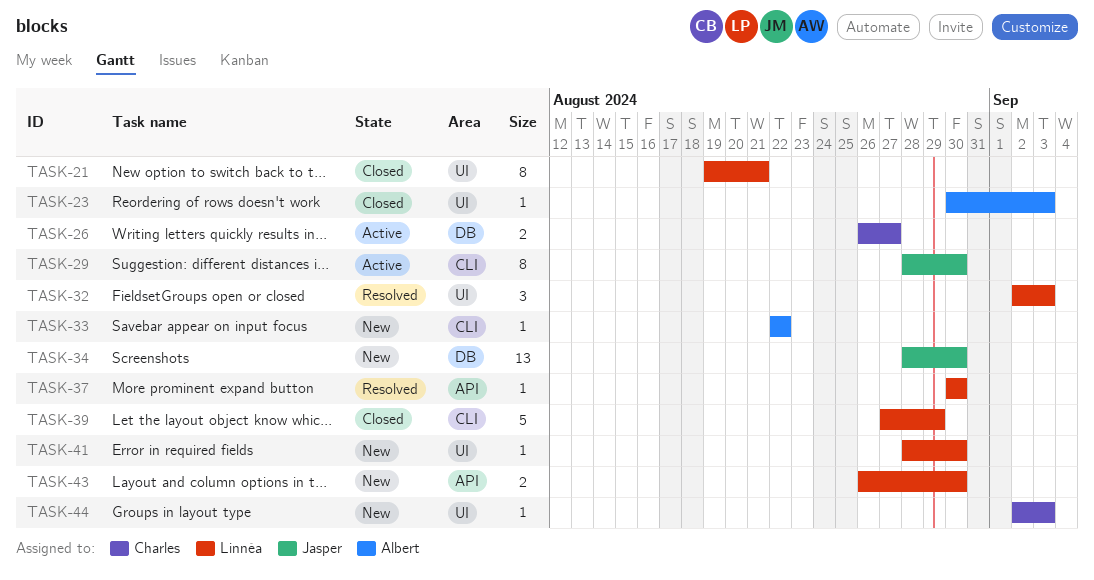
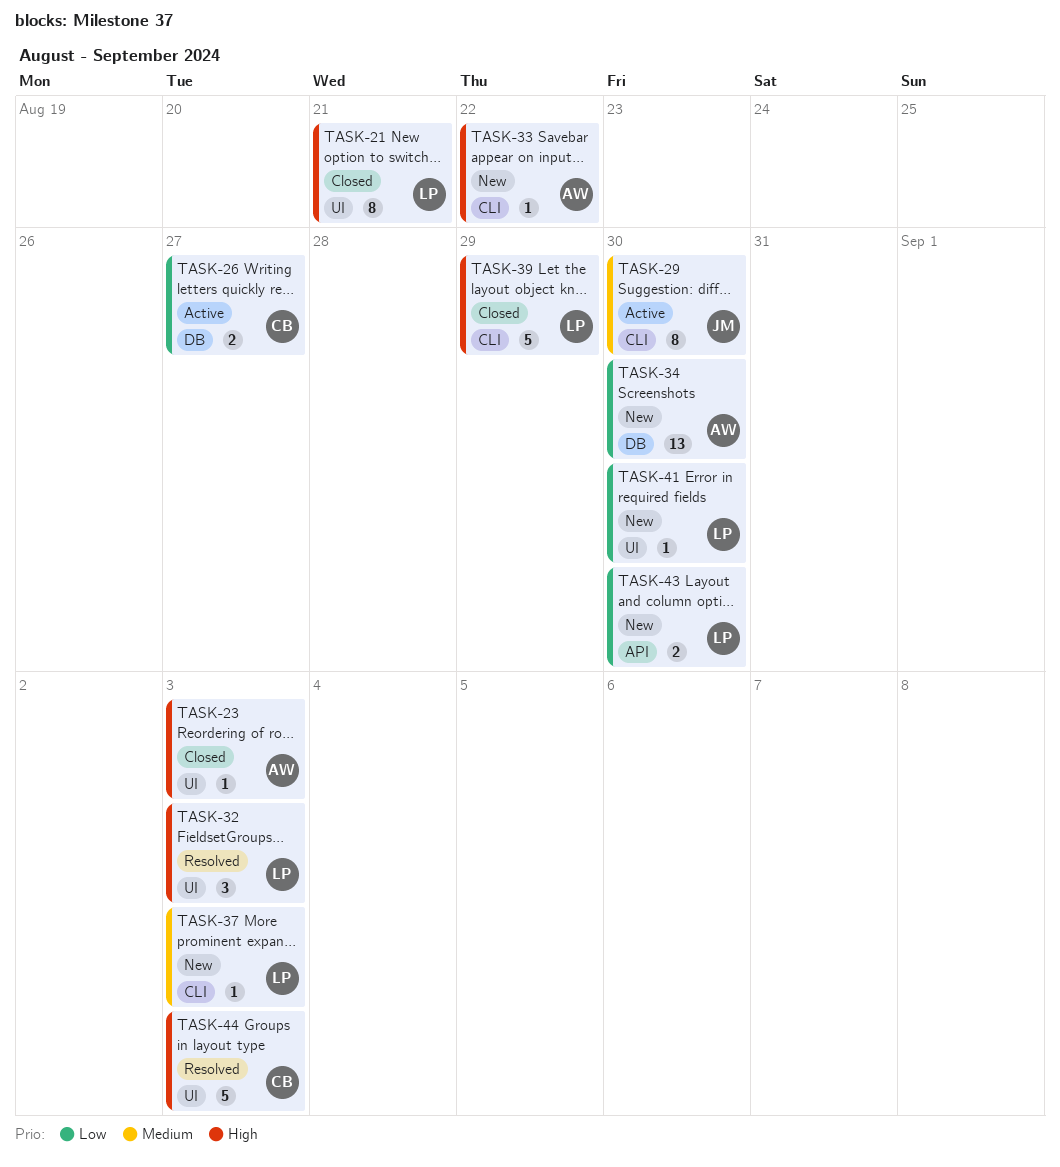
TASK-34, owner: Jasper -> Albert
TASK-37, status: Resolved -> New
TASK-37, label: API -> CLI
TASK-37, due: Aug 30 -> Sep 3
TASK-44, status: New -> Resolved
TASK-44, estimate: 1 -> 5

